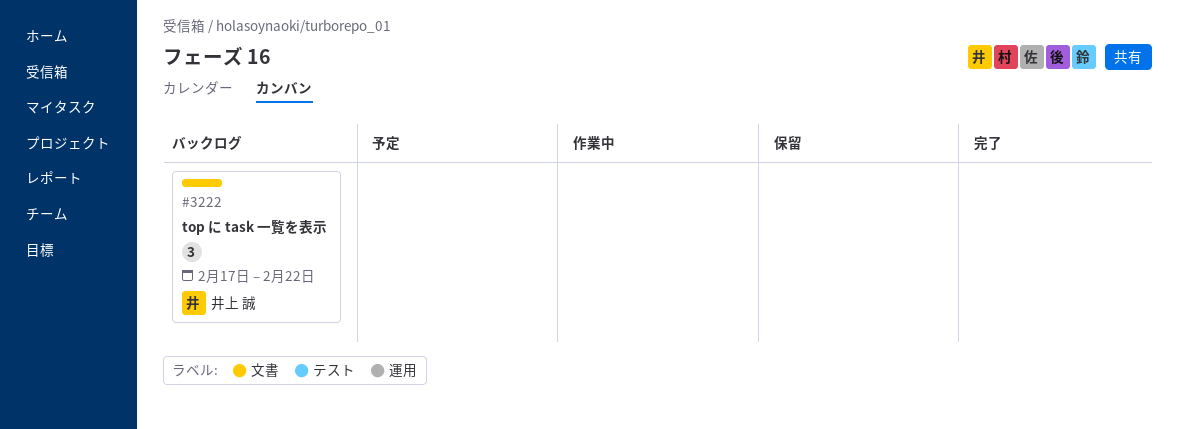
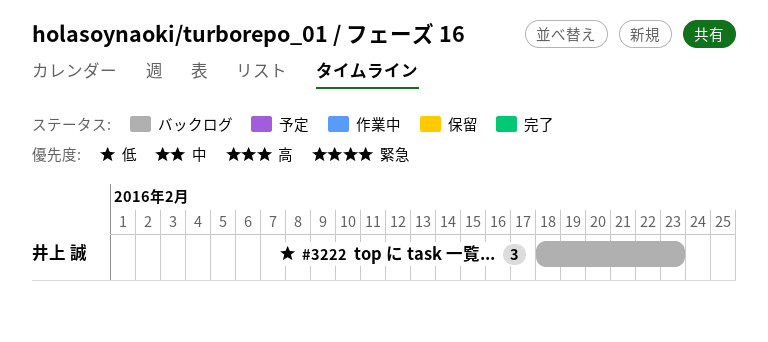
#3222, start: Feb 17 -> Feb 18
#3222, due: Feb 22 -> Feb 23

